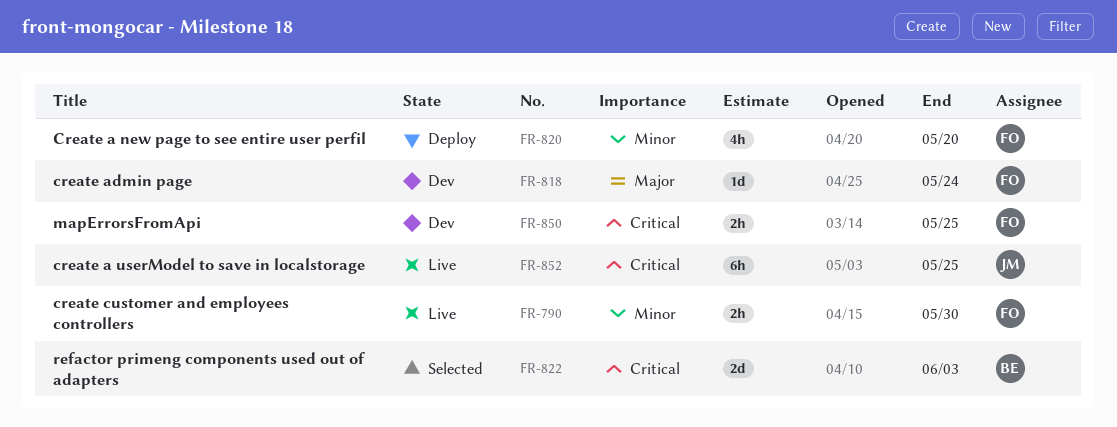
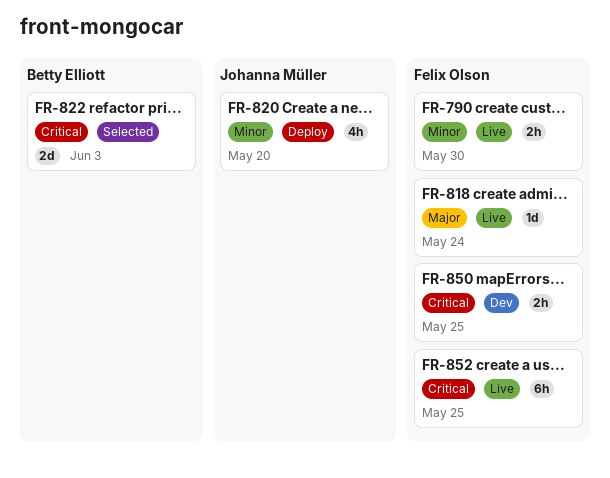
FR-818, status: Dev -> Live
FR-820, owner: Felix Olson -> Johanna Müller
FR-852, owner: Johanna Müller -> Felix Olson

